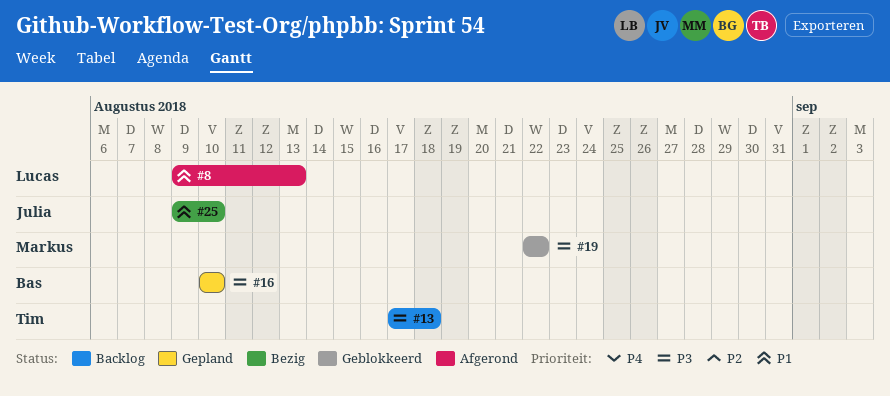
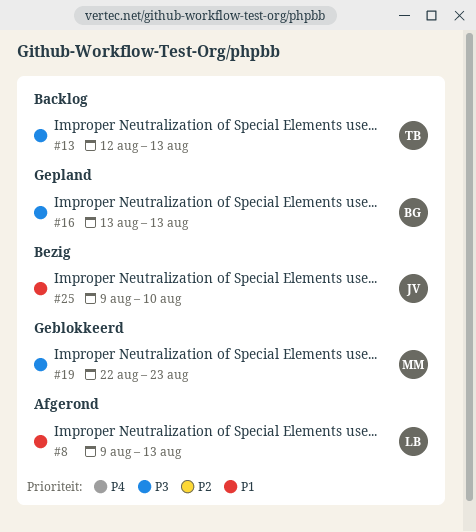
#13, start: Aug 17 -> Aug 12
#13, due: Aug 18 -> Aug 13
#16, start: Aug 10 -> Aug 13
#16, due: Aug 10 -> Aug 13
#19, due: Aug 22 -> Aug 23

